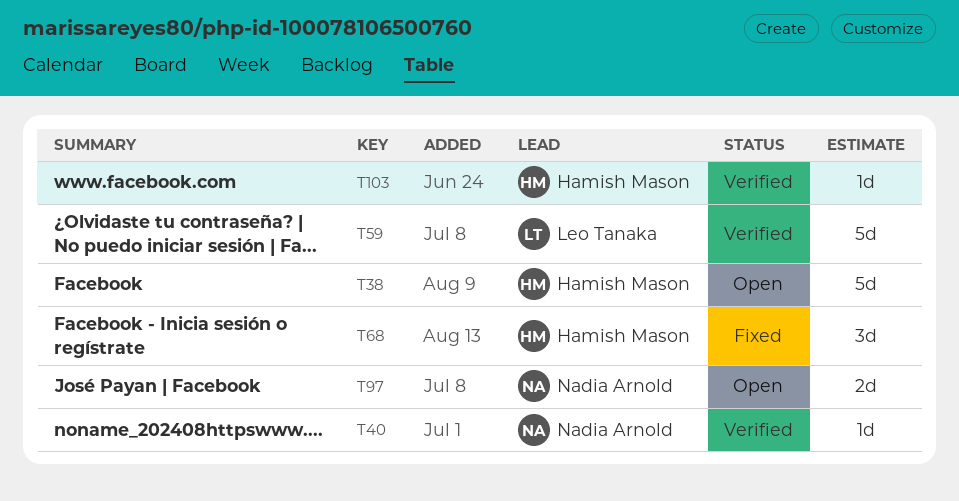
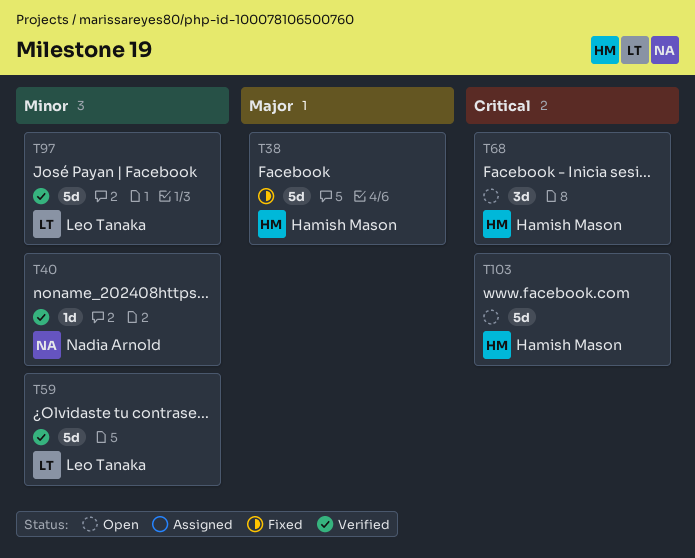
T38, status: Open -> Fixed
T68, status: Fixed -> Open
T97, status: Open -> Verified
T97, owner: Nadia Arnold -> Leo Tanaka
T97, estimate: 2d -> 5d
T103, status: Verified -> Open
T103, estimate: 1d -> 5d

